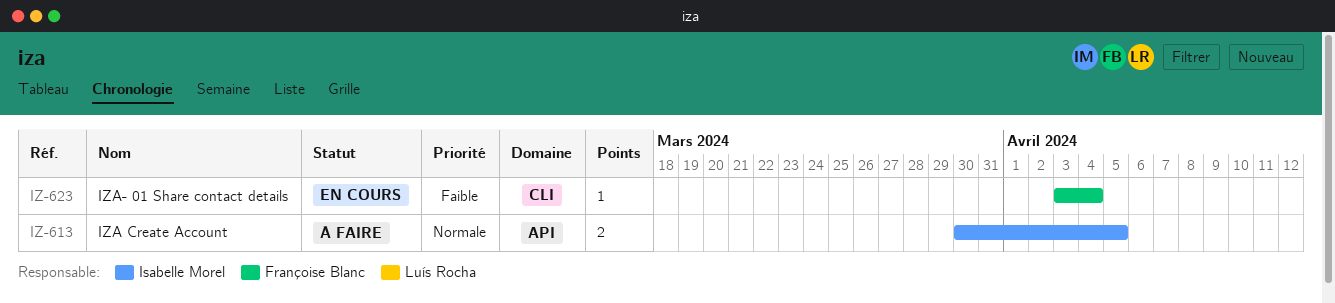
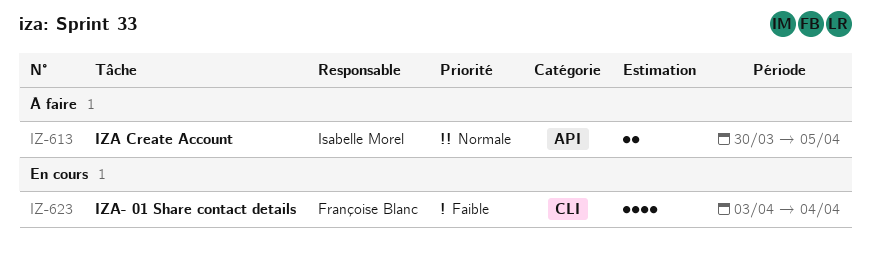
IZ-623, estimate: 1 -> 4

